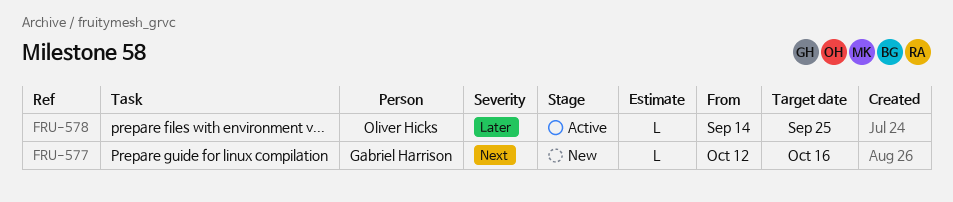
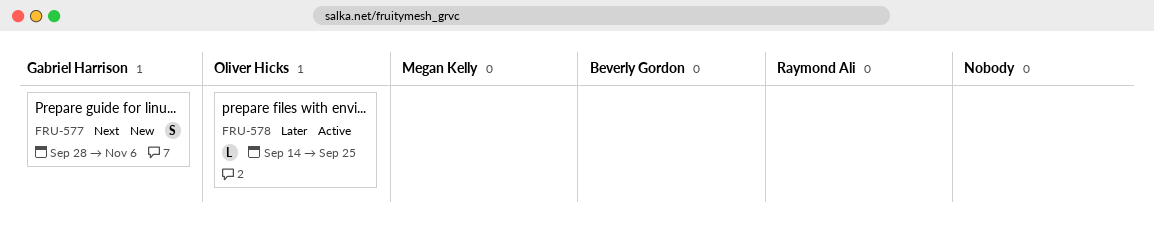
FRU-577, estimate: L -> S
FRU-577, start: Oct 12 -> Sep 28
FRU-577, due: Oct 16 -> Nov 6

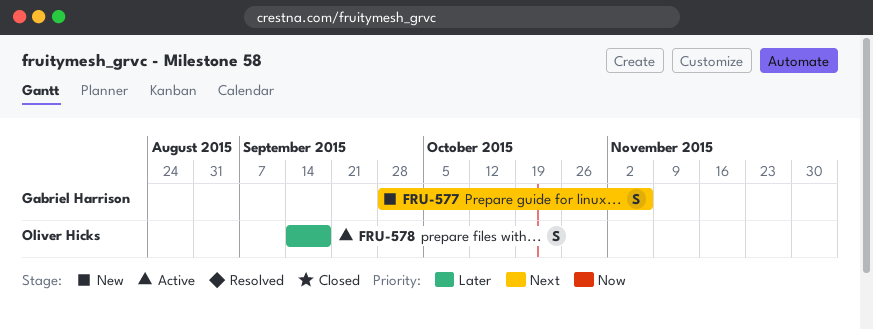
FRU-578, estimate: L -> S
FRU-578, due: Sep 25 -> Sep 18

